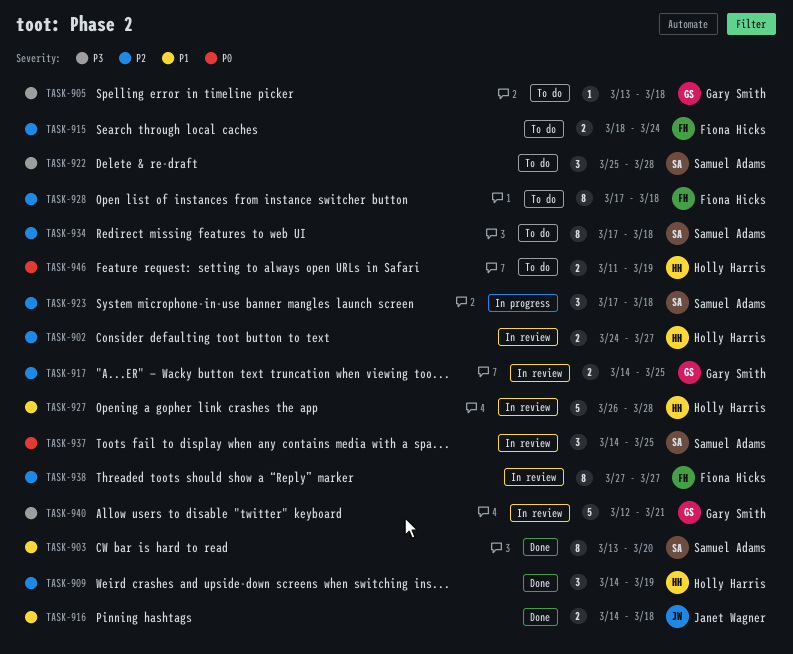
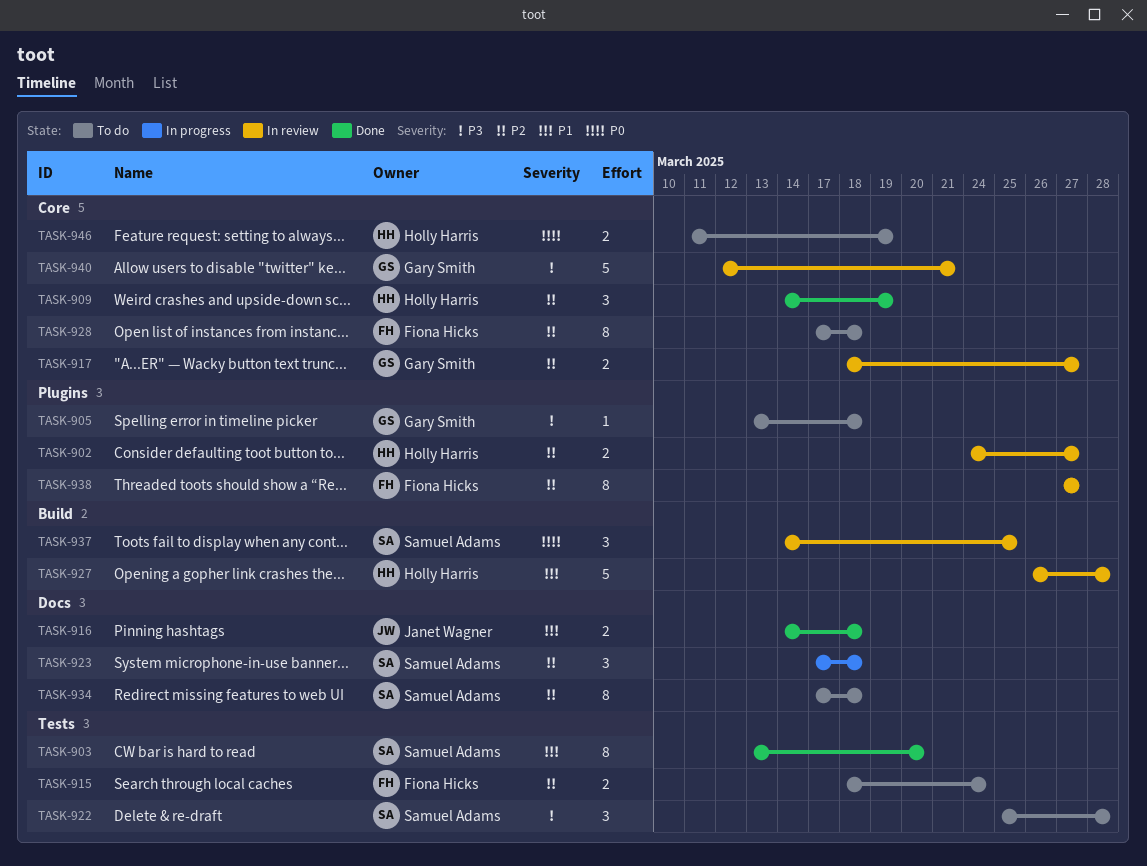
TASK-917, start: Mar 14 -> Mar 18
TASK-917, due: Mar 25 -> Mar 27

